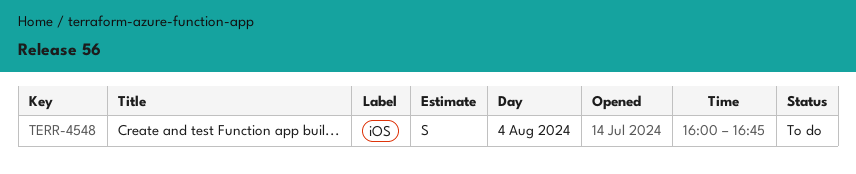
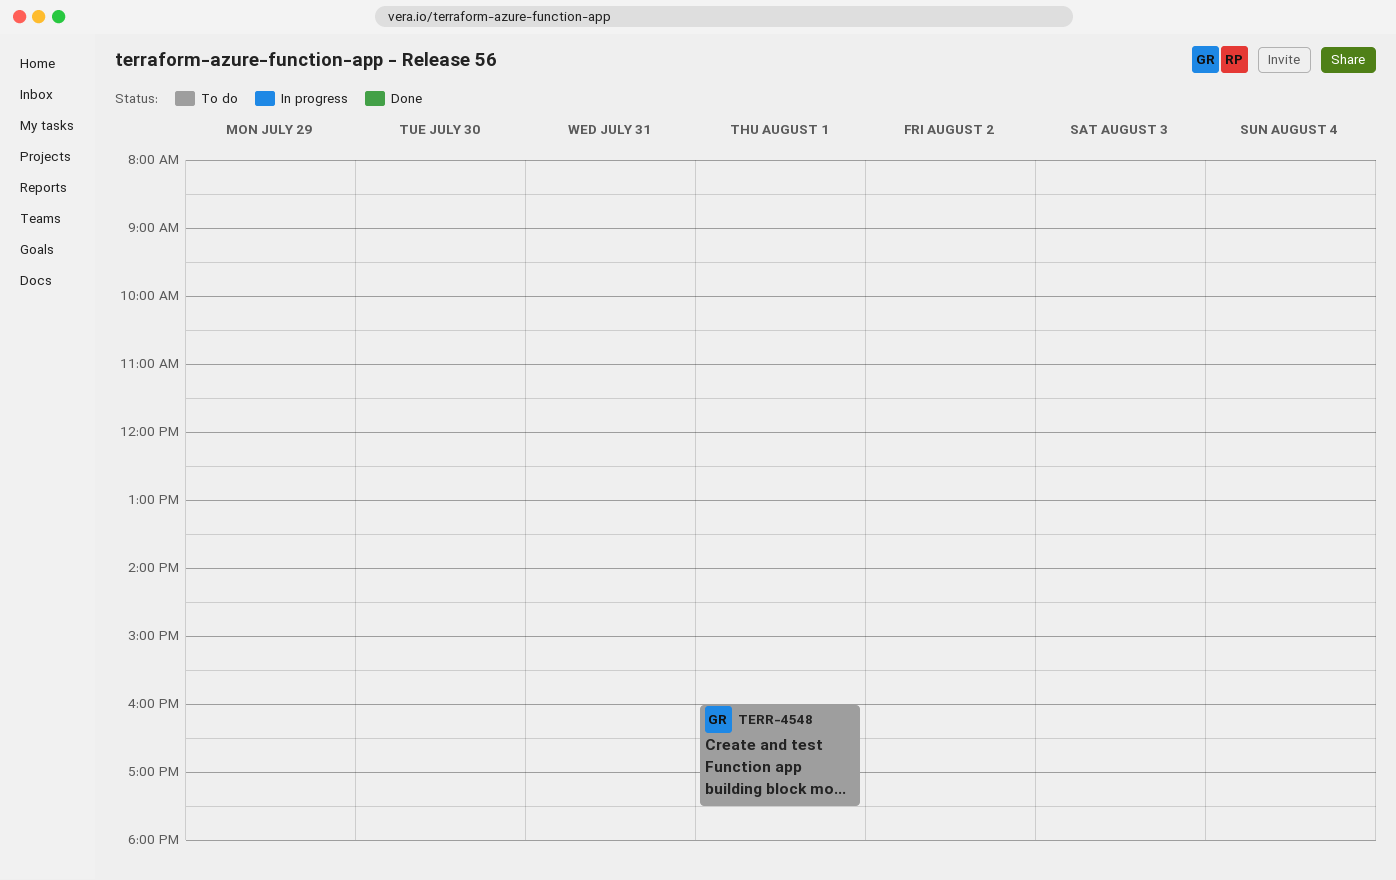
TERR-4548, day: Aug 4 -> Aug 1
TERR-4548, ends: 16:45 -> 17:30

